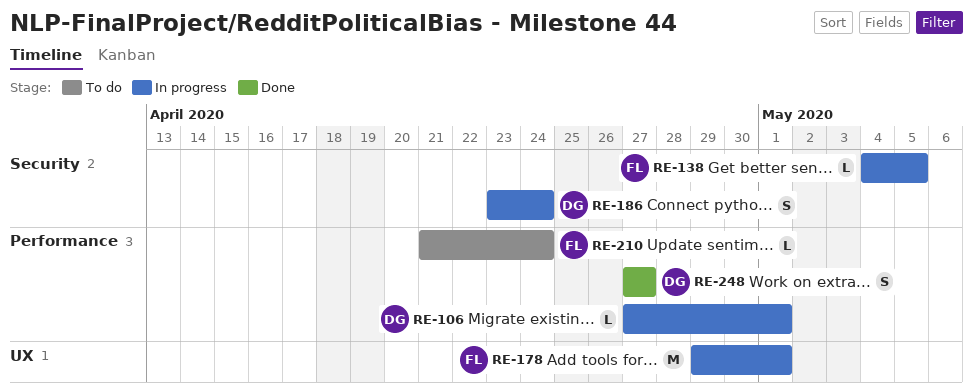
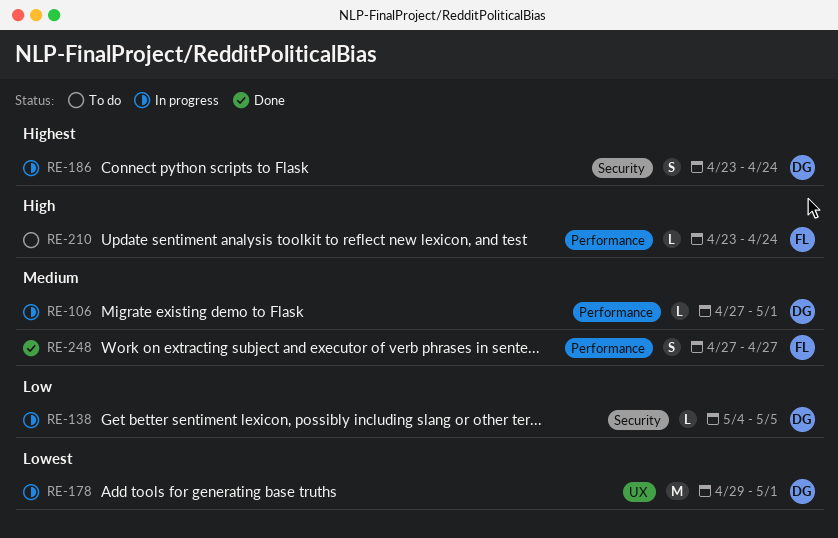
RE-138, owner: FL -> DG
RE-178, owner: FL -> DG
RE-210, start: Apr 21 -> Apr 23
RE-248, owner: DG -> FL

